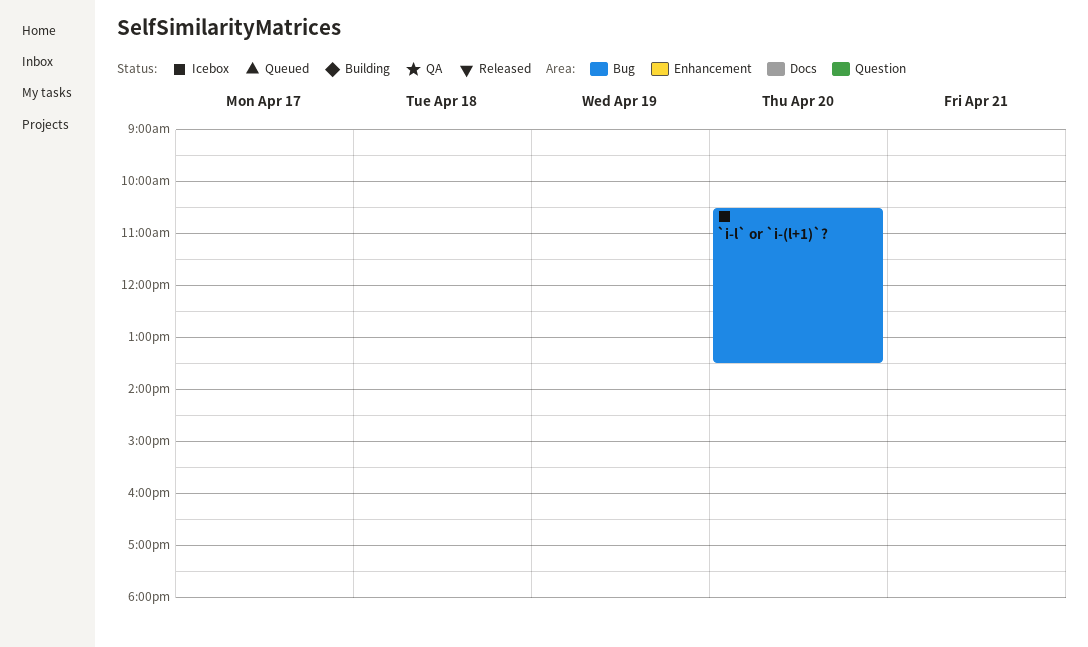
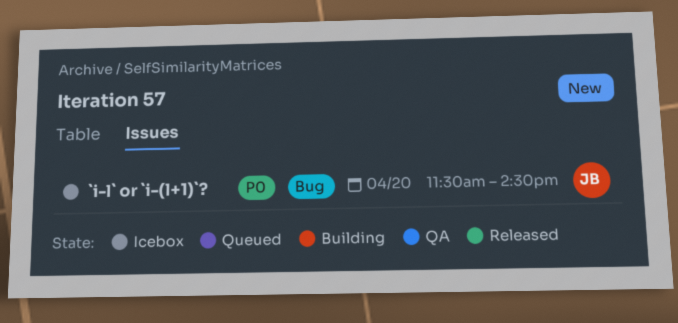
`i-l` or `i-(l+1)`?, begins: 10:30 -> 11:30
`i-l` or `i-(l+1)`?, ends: 13:30 -> 14:30

